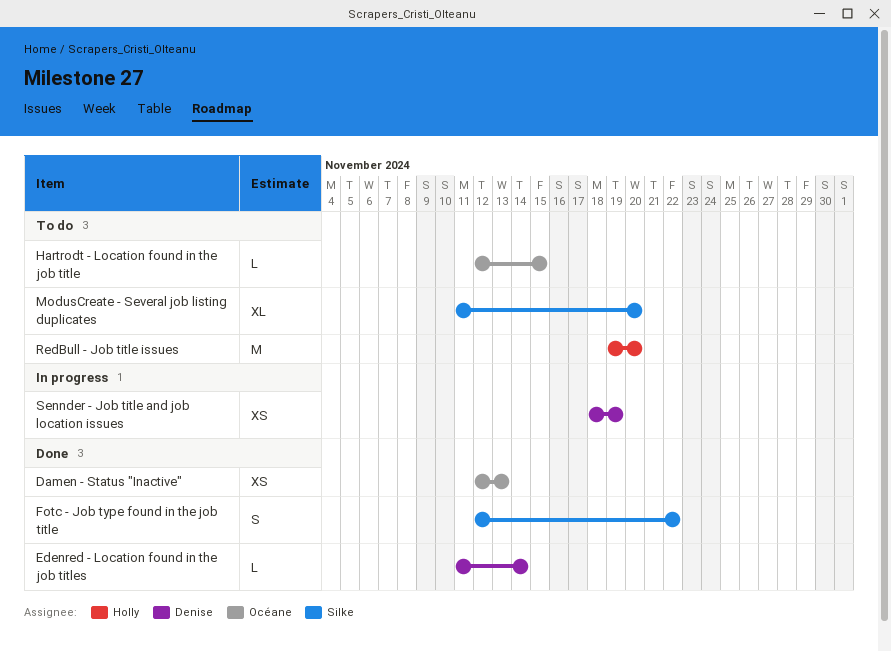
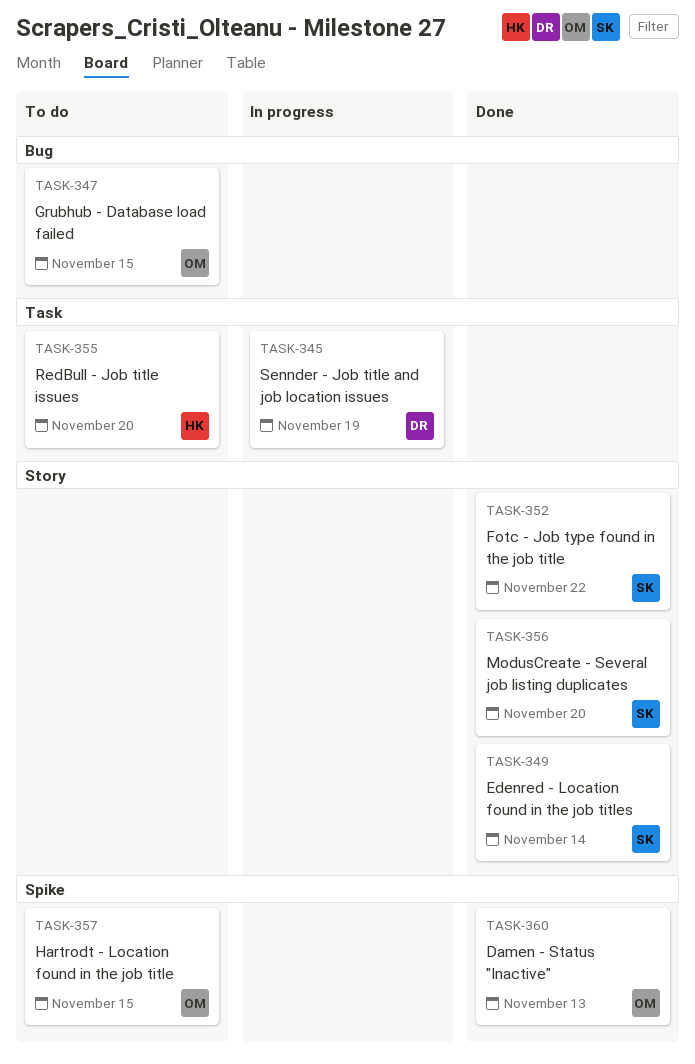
Edenred - Location found in the job titles, owner: Denise -> Silke
Grubhub - Database load failed: none -> present
ModusCreate - Several job listing duplicates, status: To do -> Done

